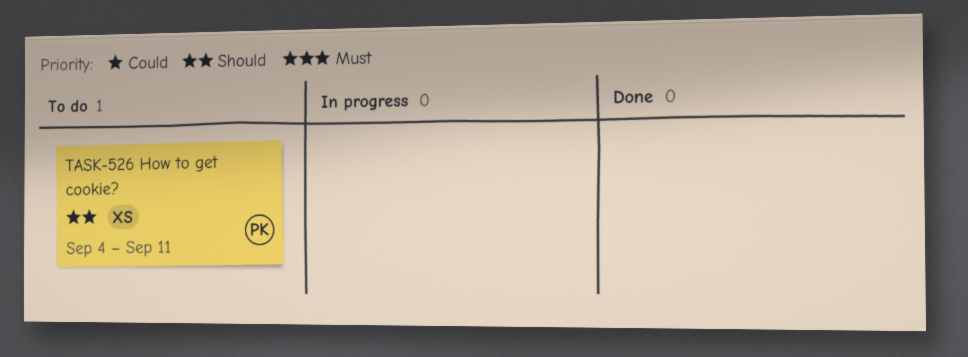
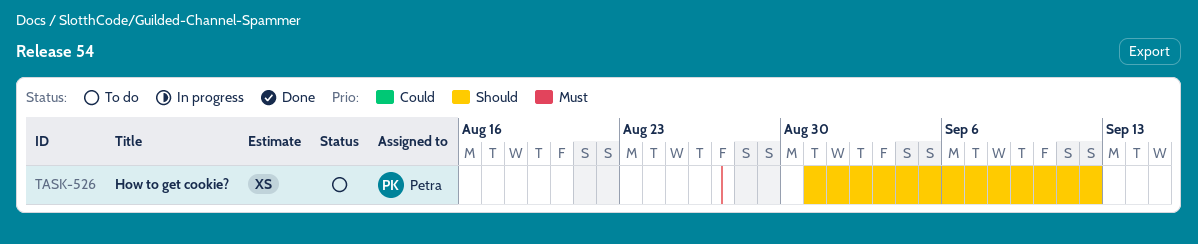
TASK-526, start: Sep 4 -> Aug 31
TASK-526, due: Sep 11 -> Sep 12

